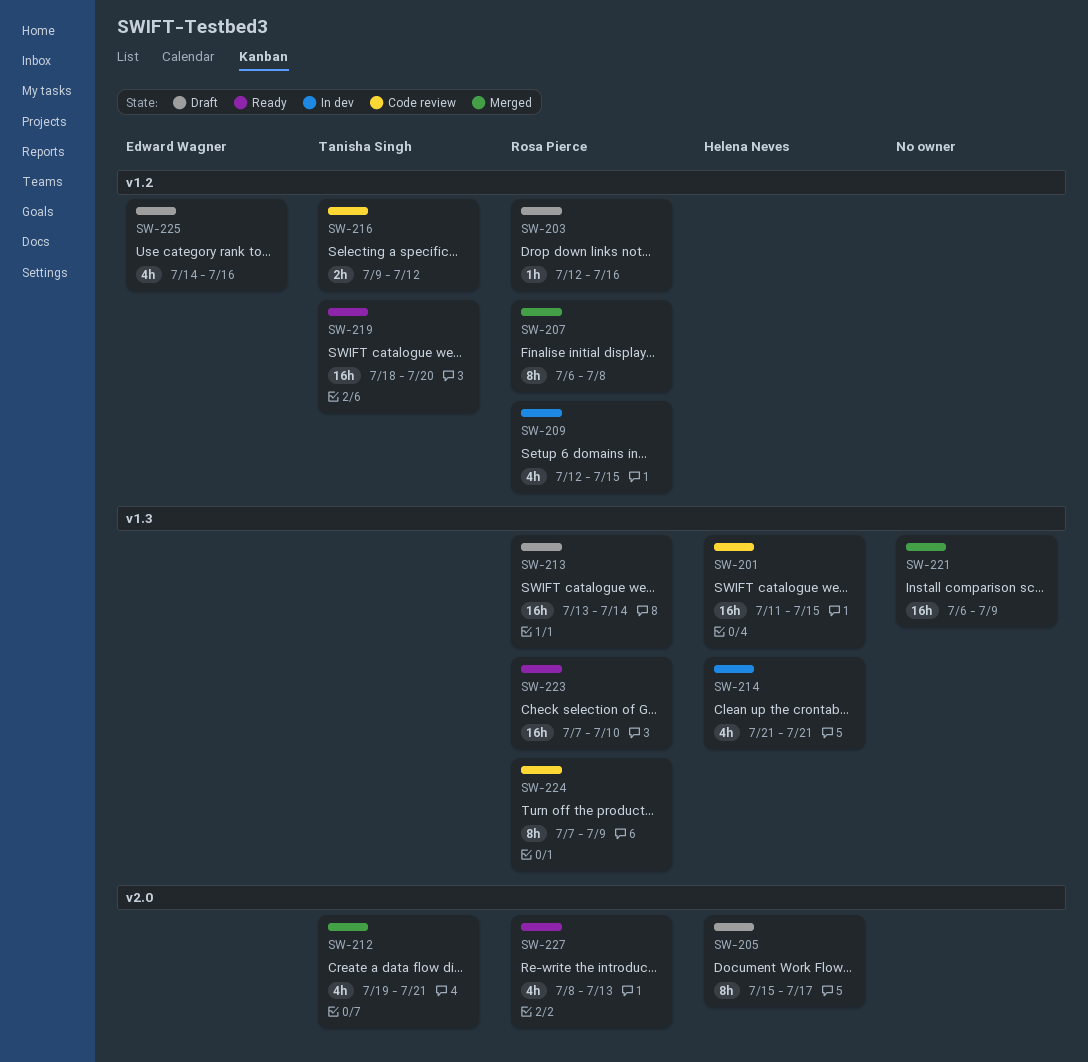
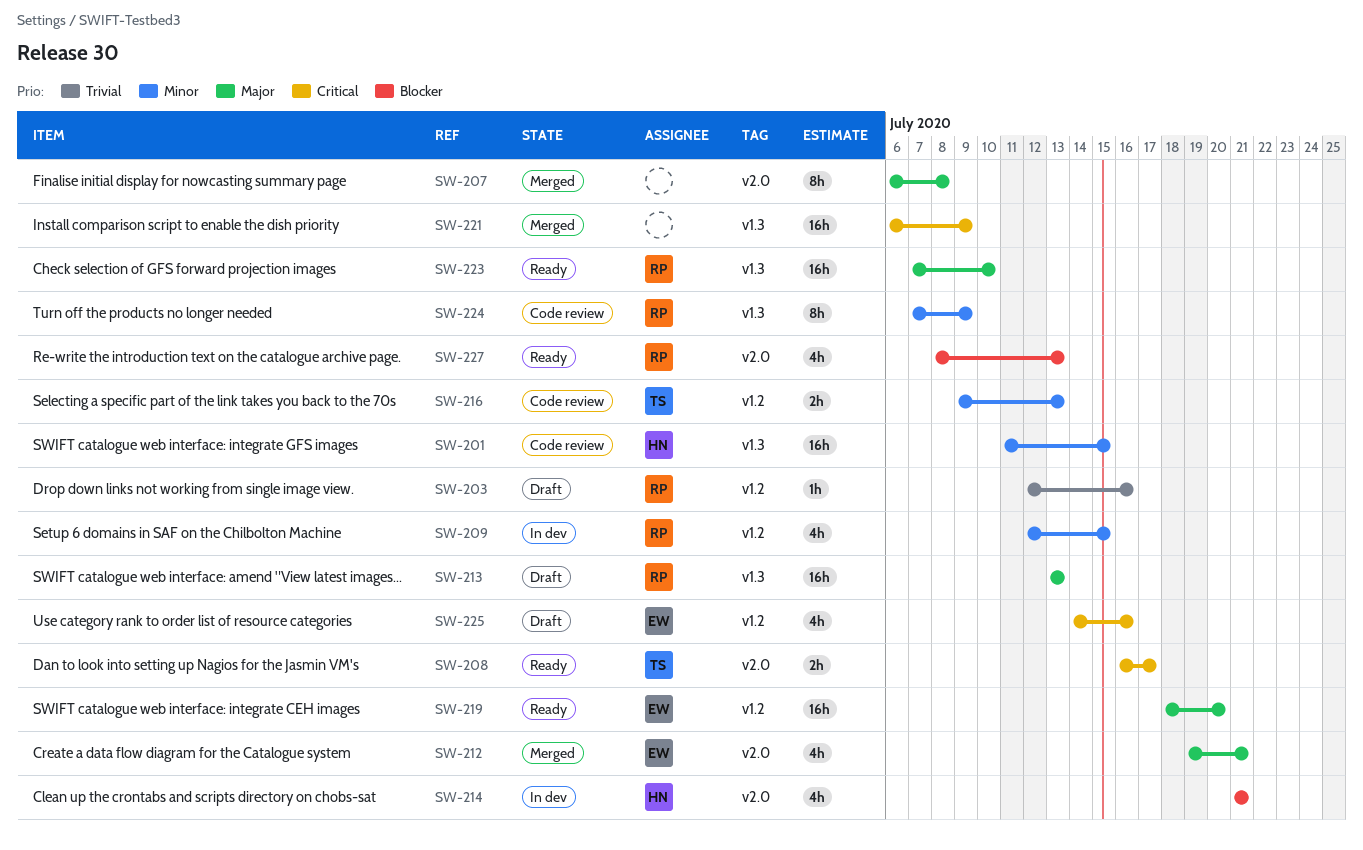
SW-205: present -> none
SW-207, owner: Rosa Pierce -> none
SW-207, label: v1.2 -> v2.0
SW-208: none -> present
SW-212, owner: Tanisha Singh -> Edward Wagner
SW-213, due: Jul 14 -> Jul 13
SW-214, label: v1.3 -> v2.0
SW-216, due: Jul 12 -> Jul 13
SW-219, owner: Tanisha Singh -> Edward Wagner

